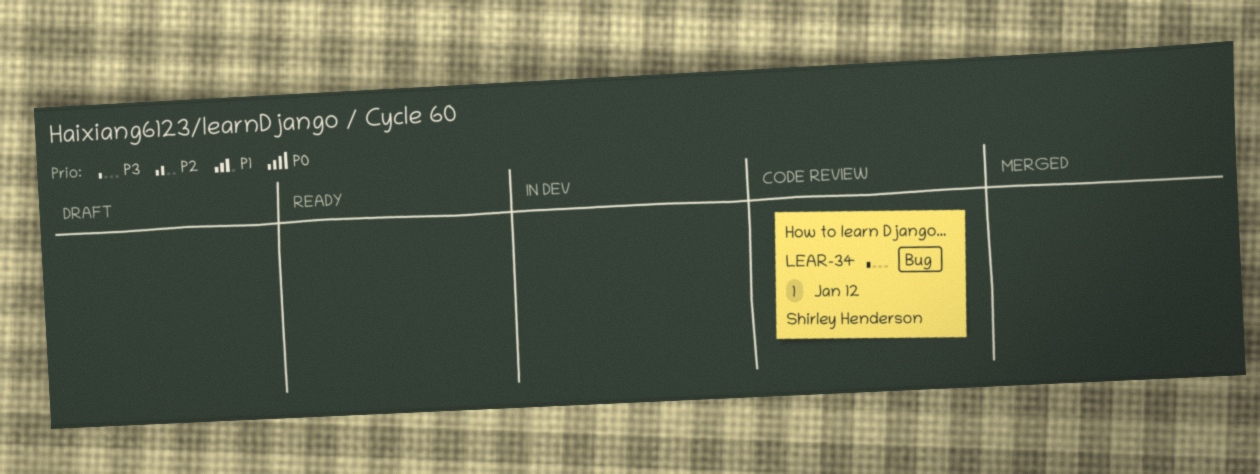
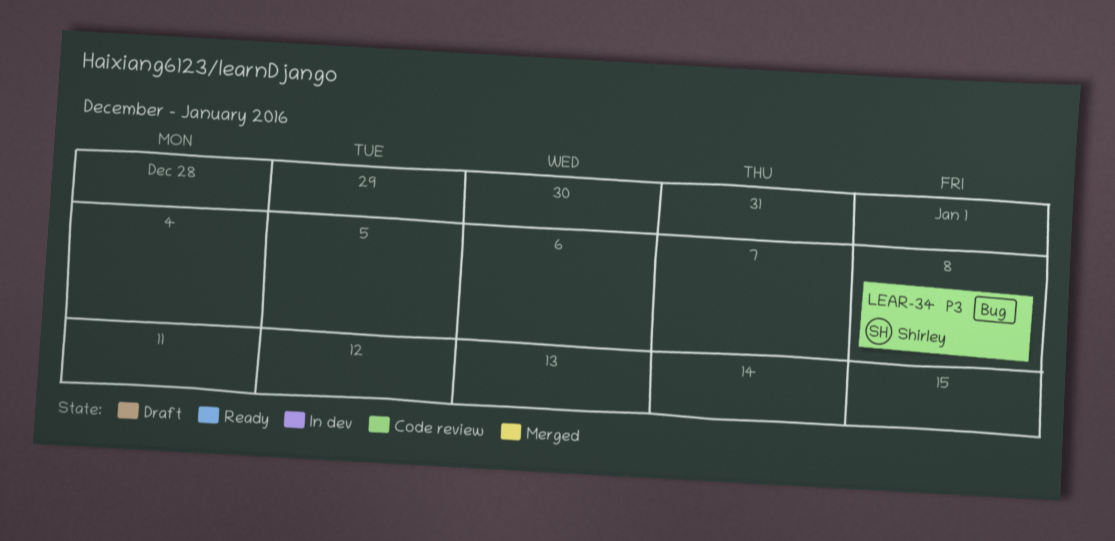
LEAR-34, due: Jan 12 -> Jan 8

